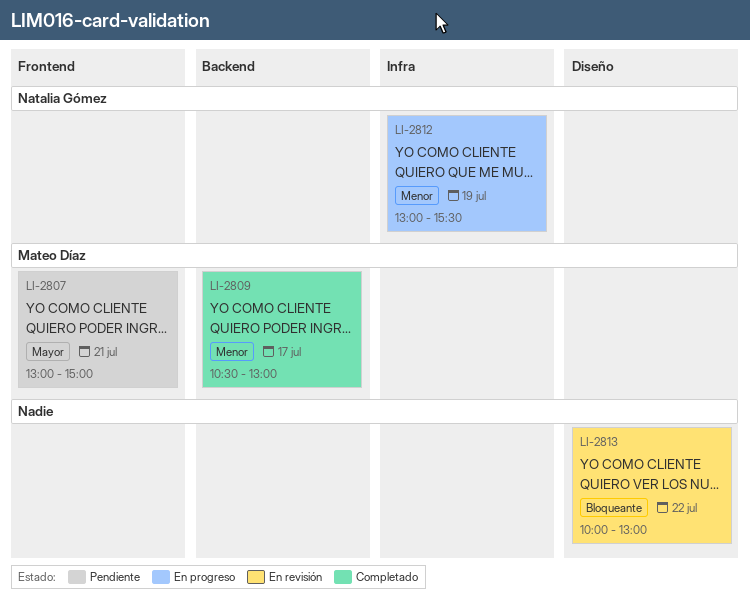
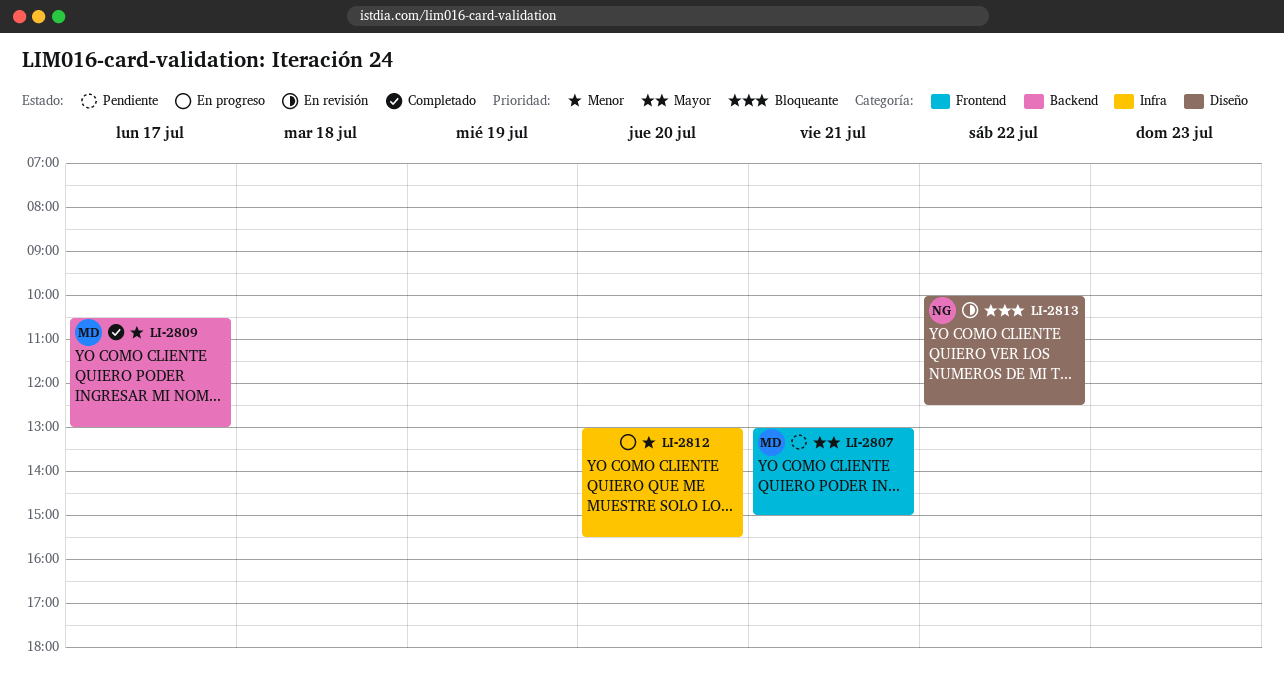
LI-2812, owner: Natalia Gómez -> none
LI-2812, day: Jul 19 -> Jul 20
LI-2813, owner: none -> Natalia Gómez
LI-2813, ends: 13:00 -> 12:30

